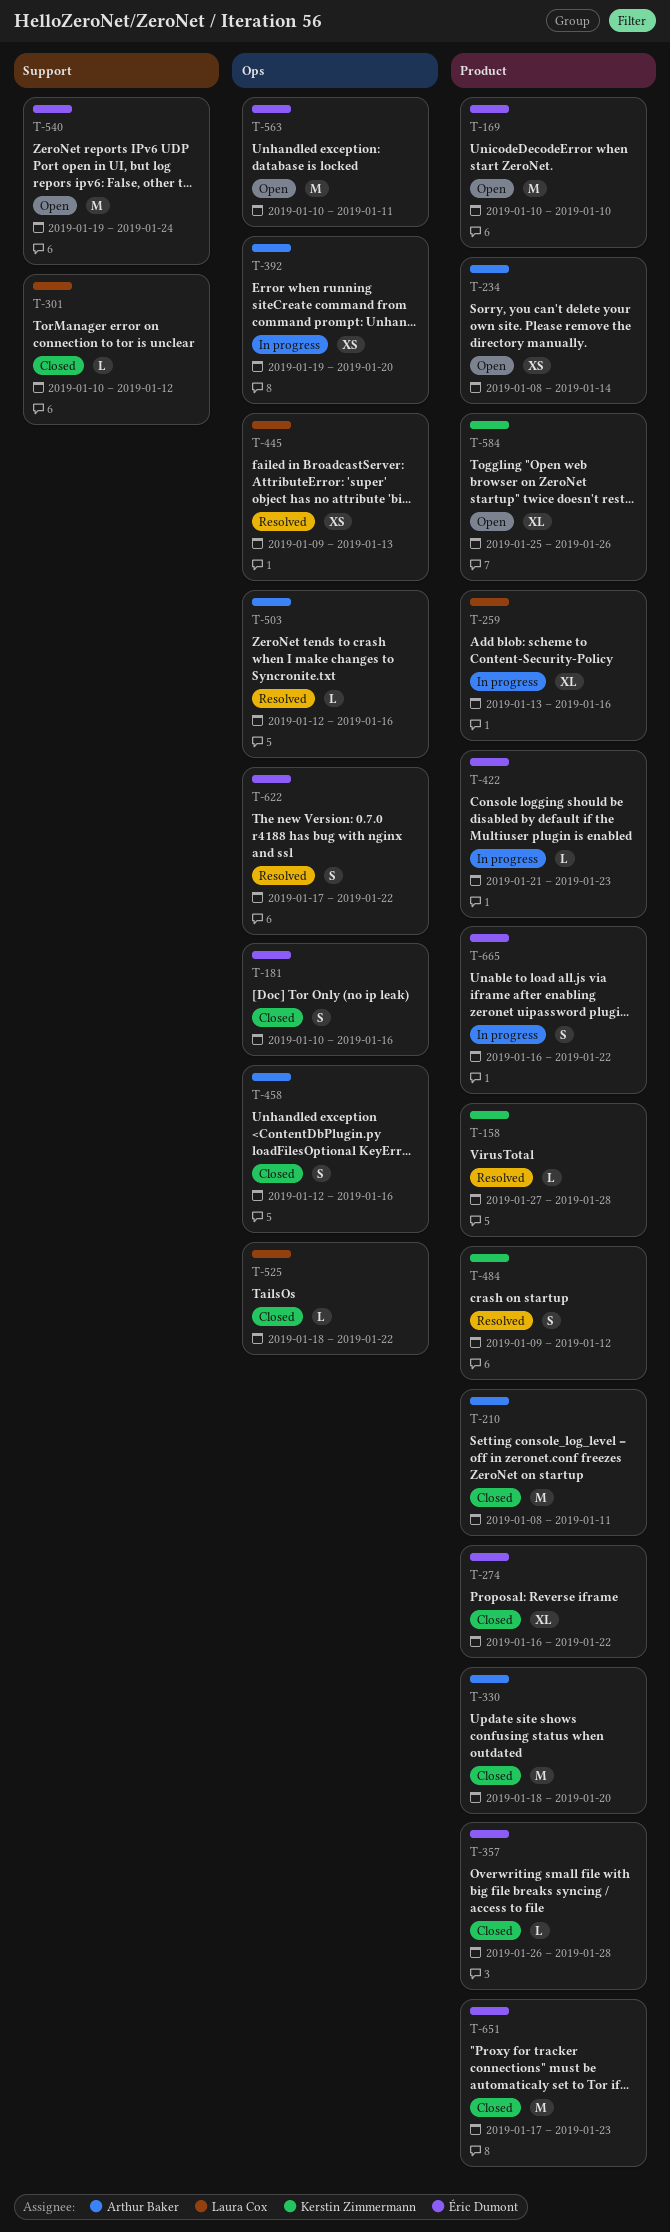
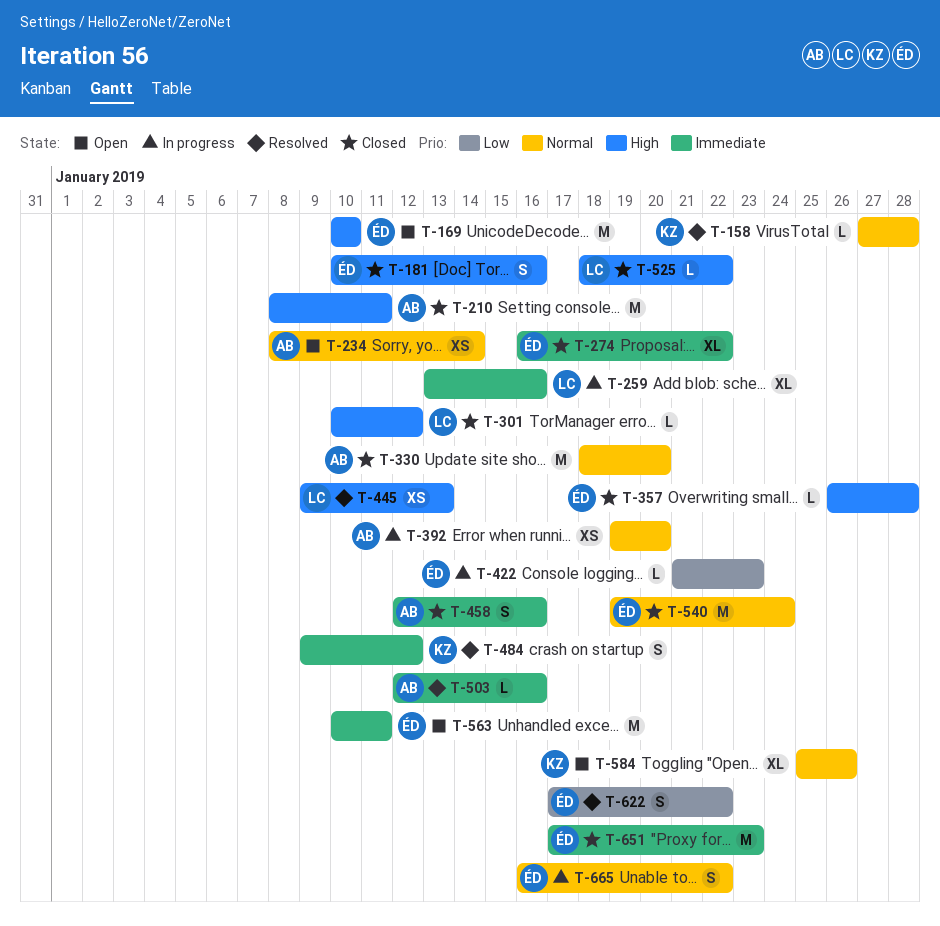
T-540, status: Open -> Closed

